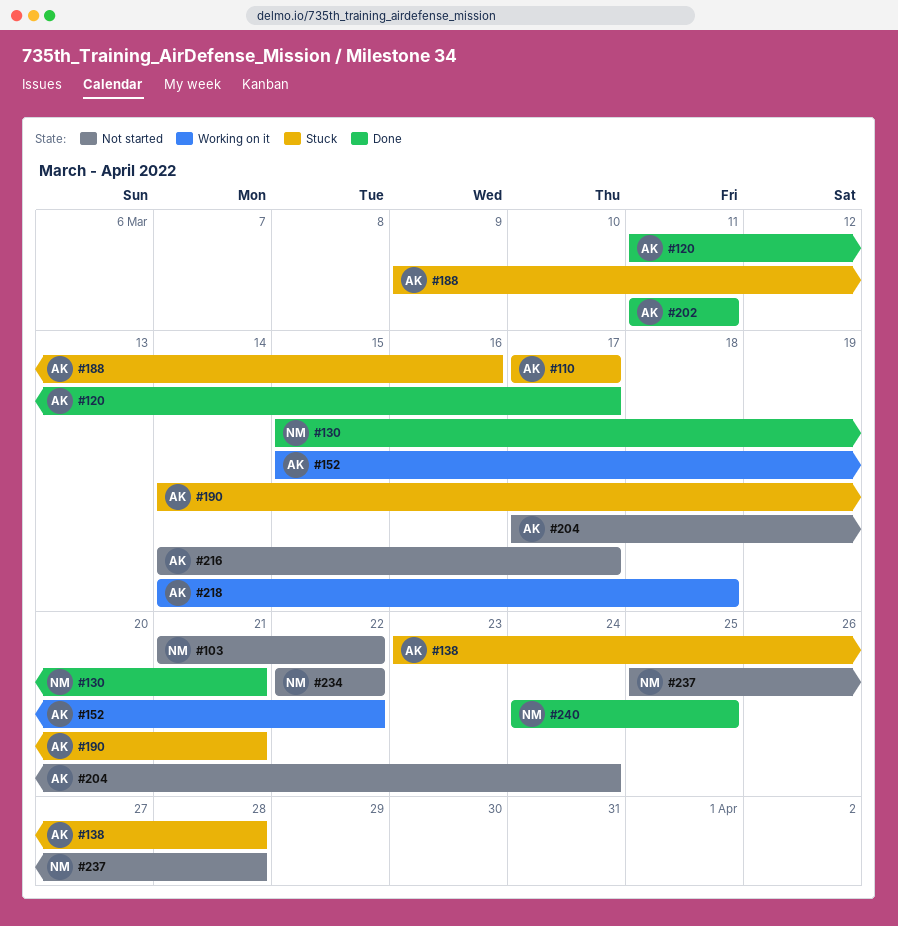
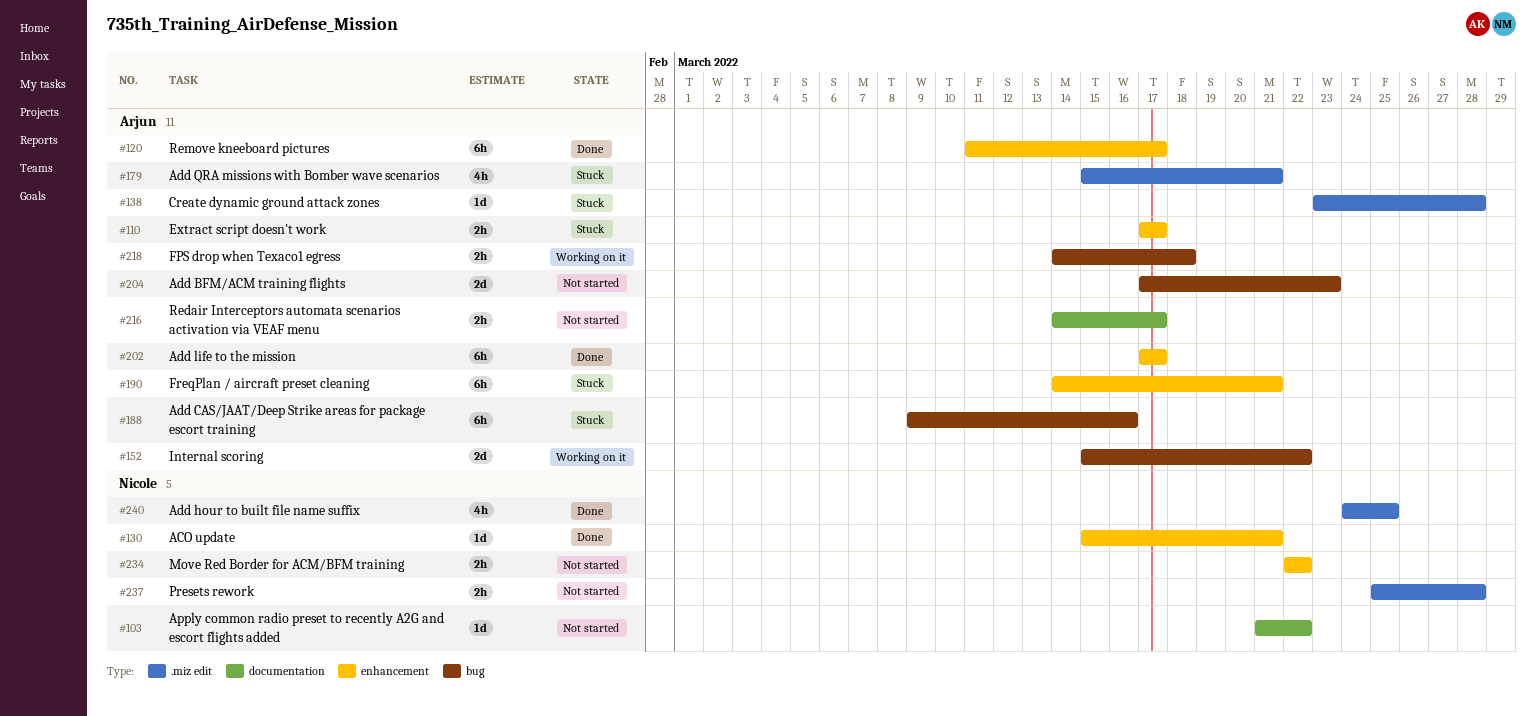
#179: none -> present
#202, start: Mar 11 -> Mar 17
#202, due: Mar 11 -> Mar 17
#204, due: Mar 24 -> Mar 23

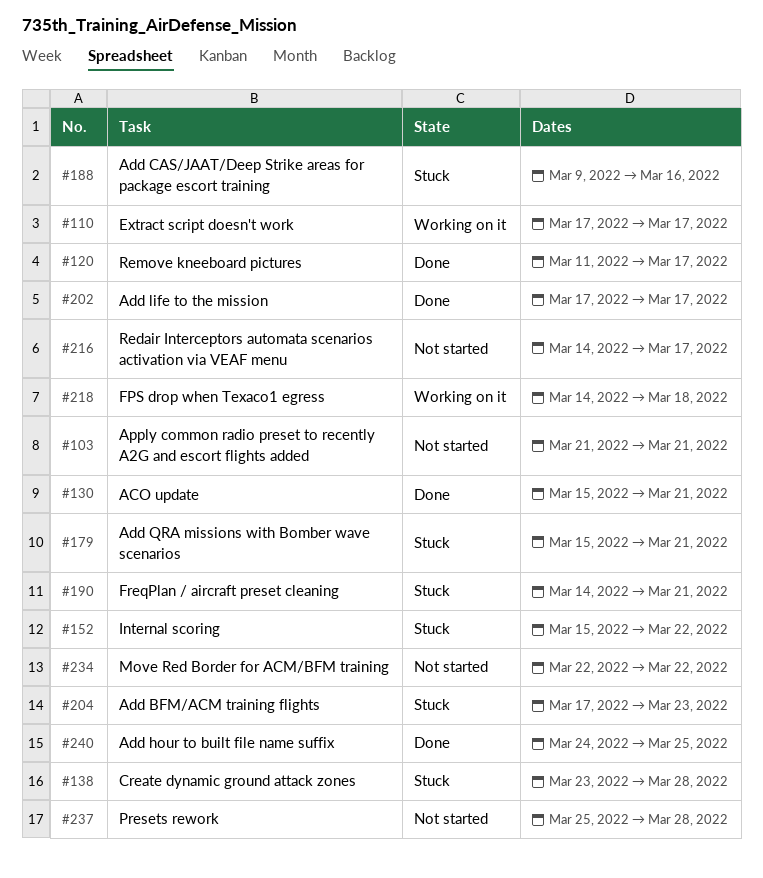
#103, due: Mar 22 -> Mar 21
#110, status: Stuck -> Working on it
#152, status: Working on it -> Stuck
#204, status: Not started -> Stuck

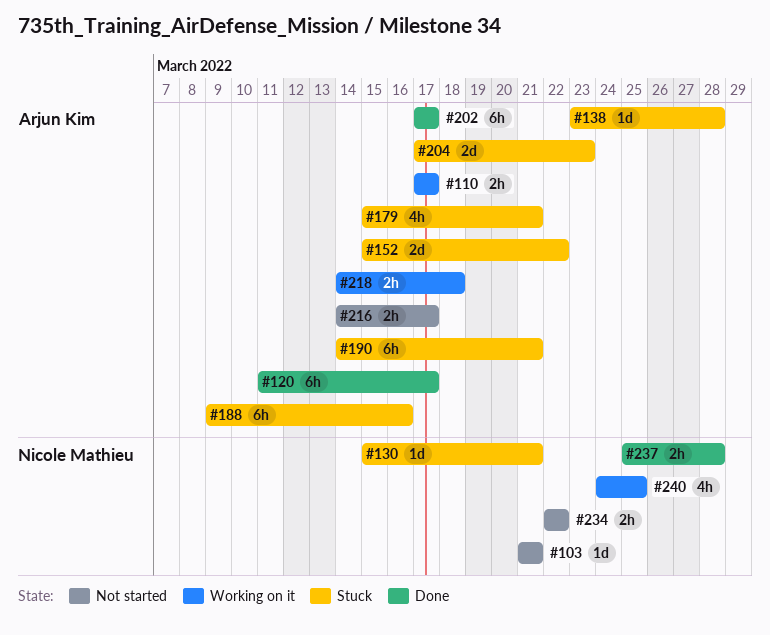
#130, status: Done -> Stuck
#237, status: Not started -> Done
#240, status: Done -> Working on it

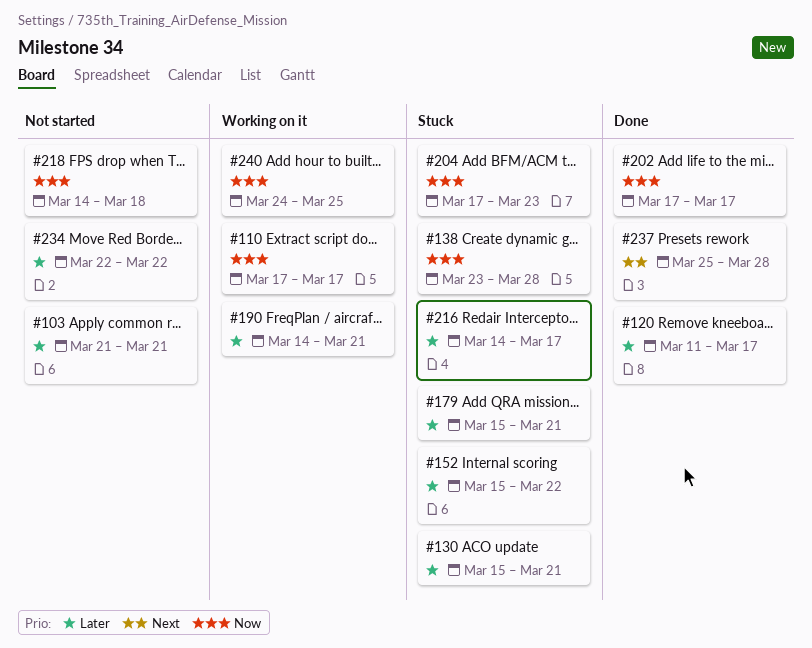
#188: present -> none
#190, status: Stuck -> Working on it
#216, status: Not started -> Stuck
#218, status: Working on it -> Not started

